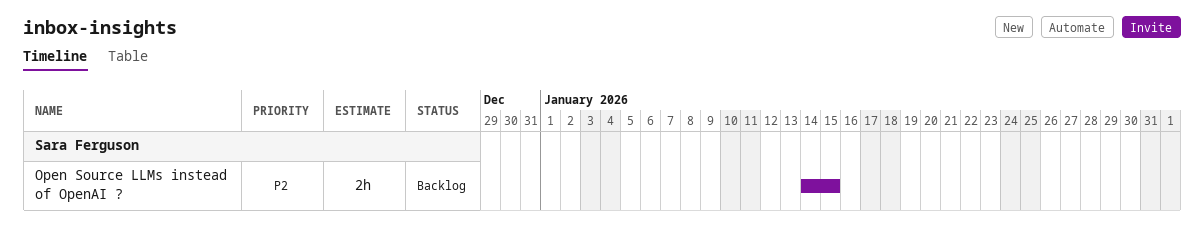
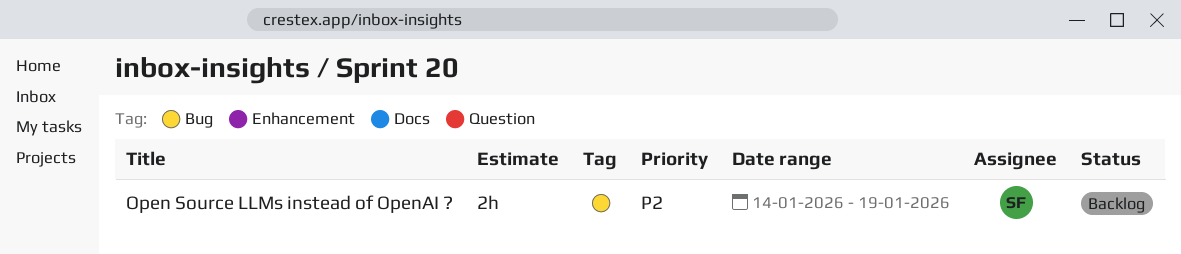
Open Source LLMs instead of OpenAI ?, due: Jan 15 -> Jan 19

